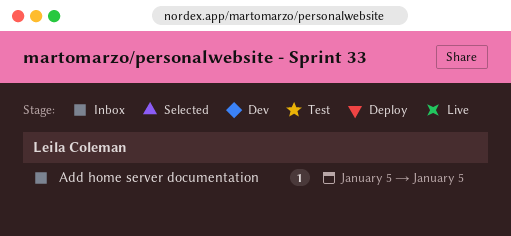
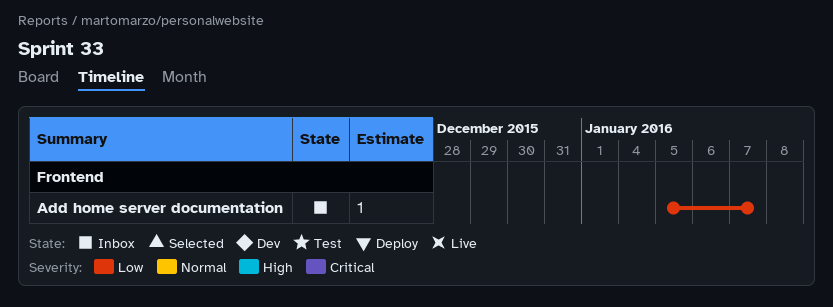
Add home server documentation, due: Jan 5 -> Jan 7

